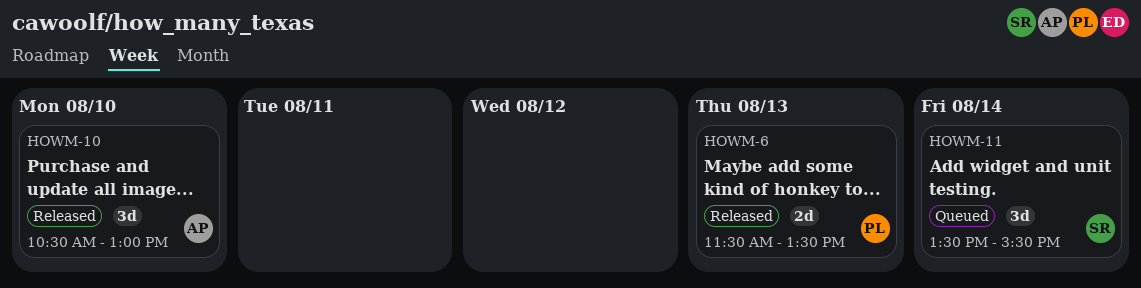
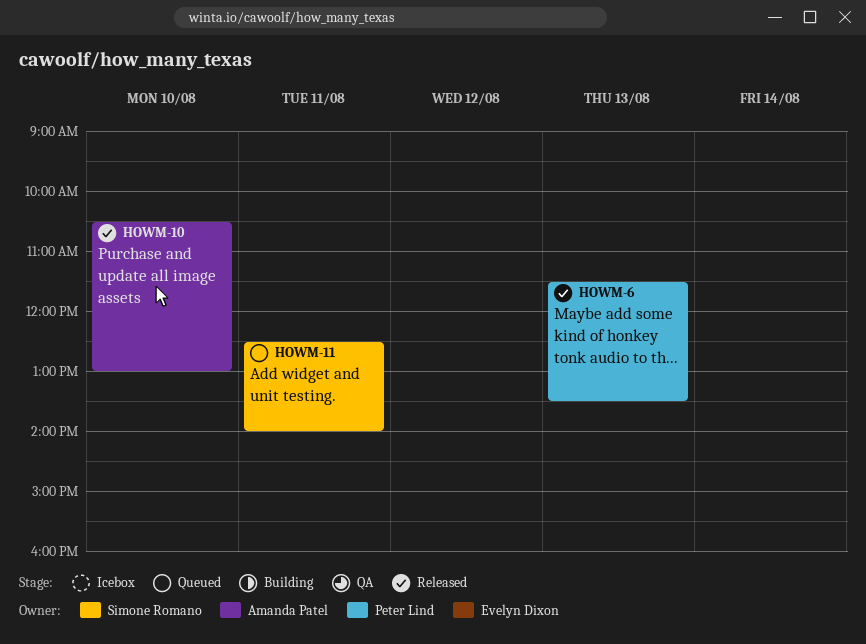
HOWM-11, day: Aug 14 -> Aug 11
HOWM-11, begins: 13:30 -> 12:30
HOWM-11, ends: 15:30 -> 14:00

